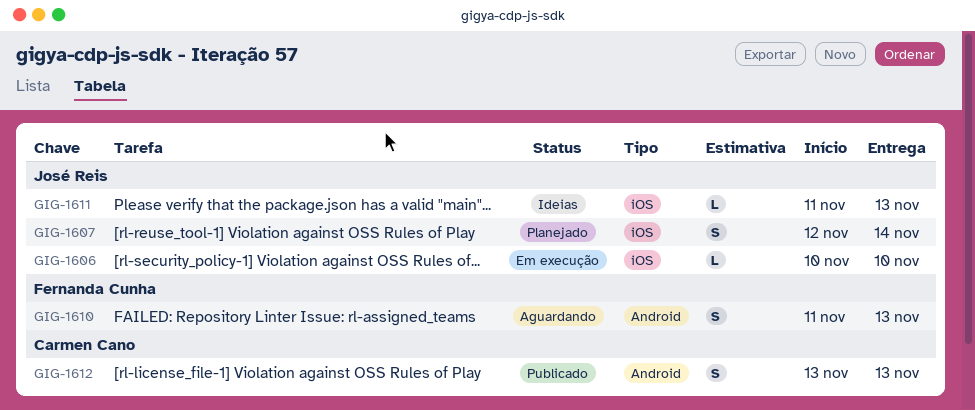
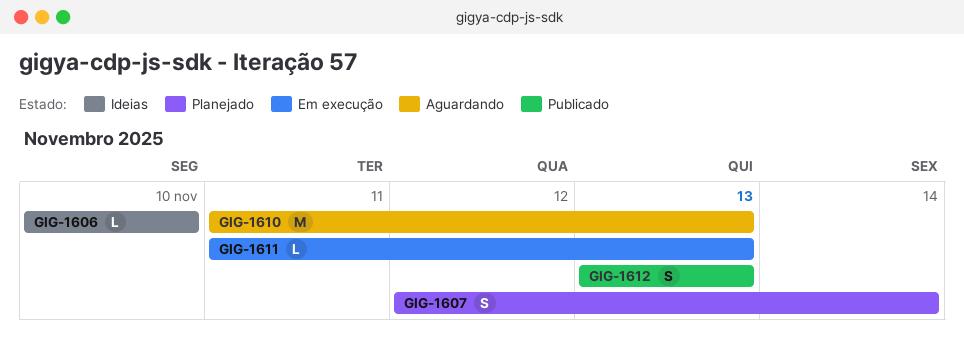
GIG-1606, status: Em execução -> Ideias
GIG-1610, estimate: S -> M
GIG-1611, status: Ideias -> Em execução

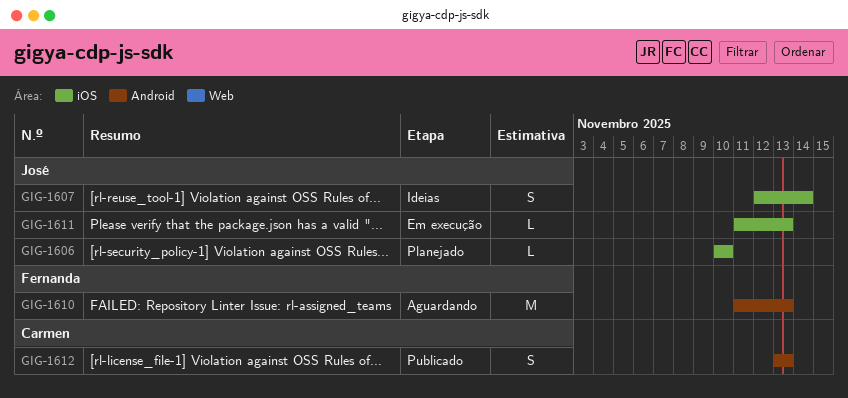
GIG-1606, status: Ideias -> Planejado
GIG-1607, status: Planejado -> Ideias

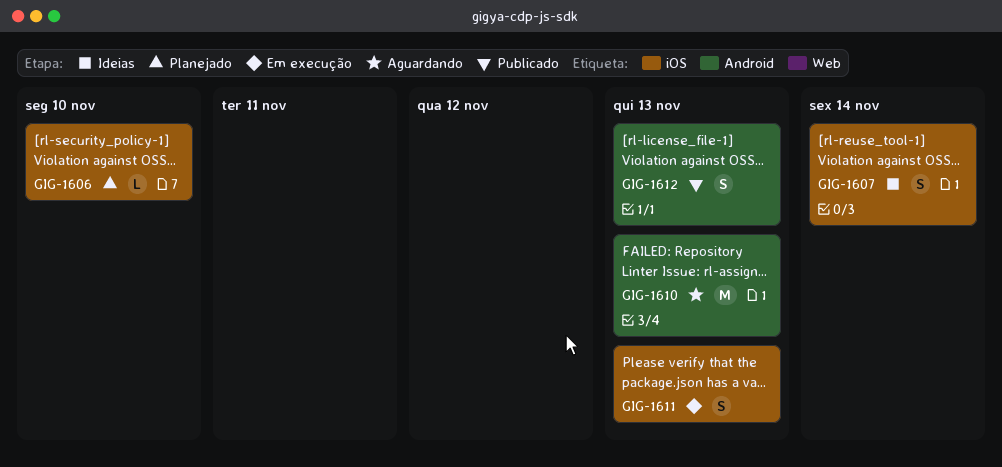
GIG-1611, estimate: L -> S

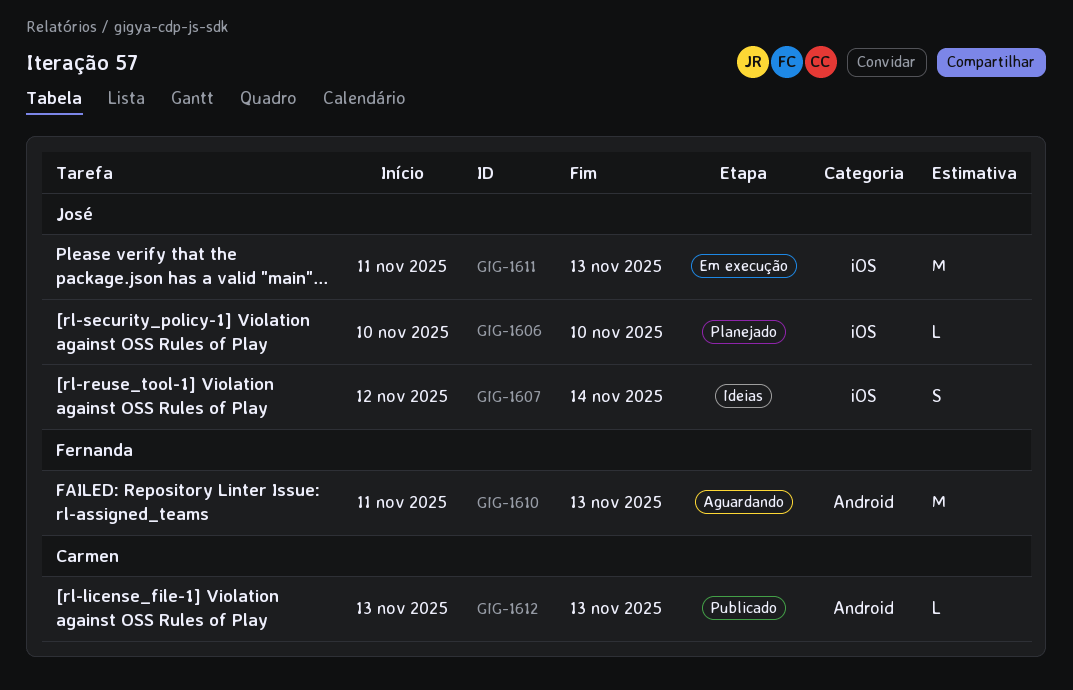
GIG-1611, estimate: S -> M
GIG-1612, estimate: S -> L

